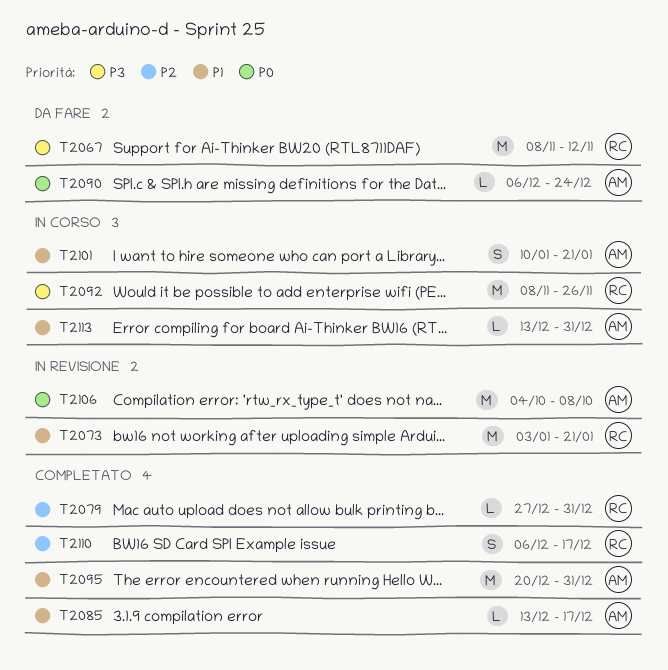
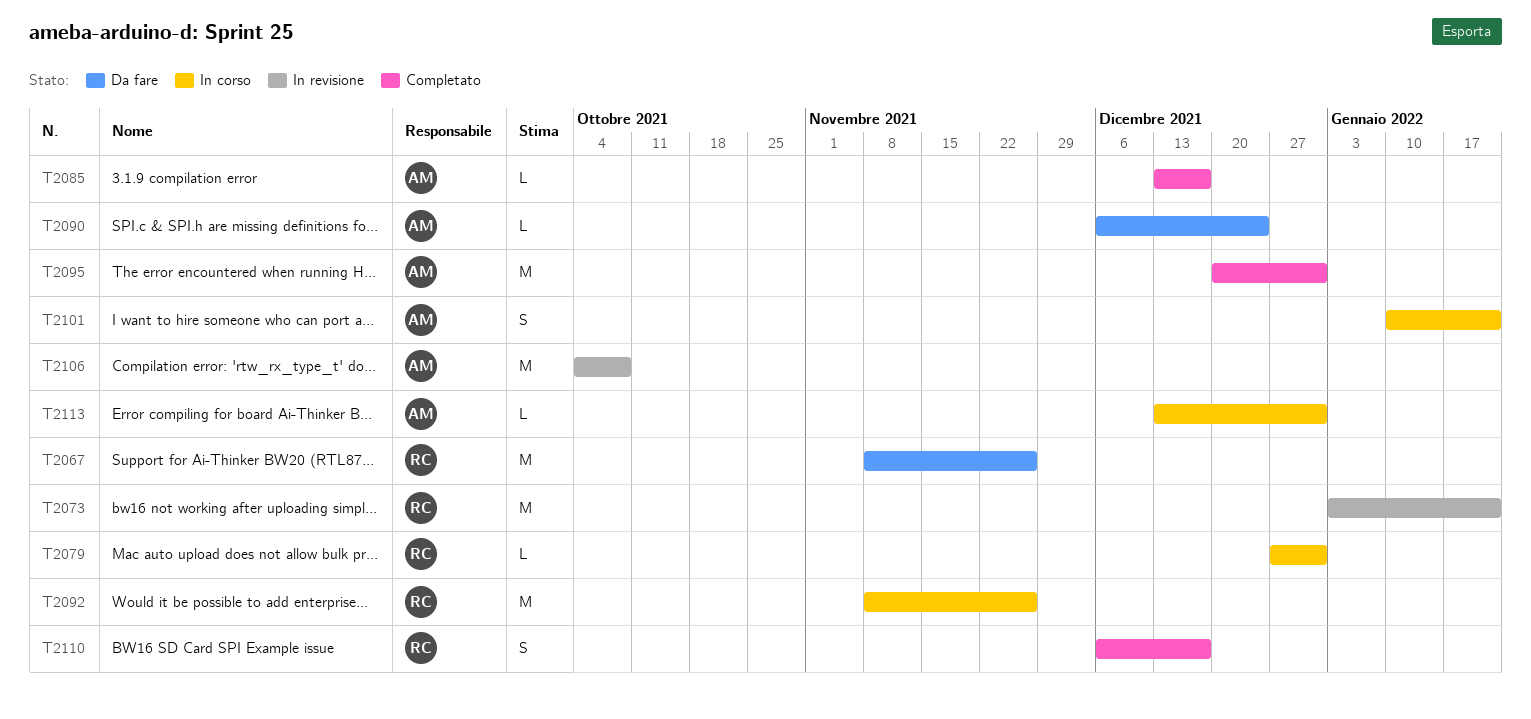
T2067, due: Nov 12 -> Nov 26
T2079, status: Completato -> In corso

